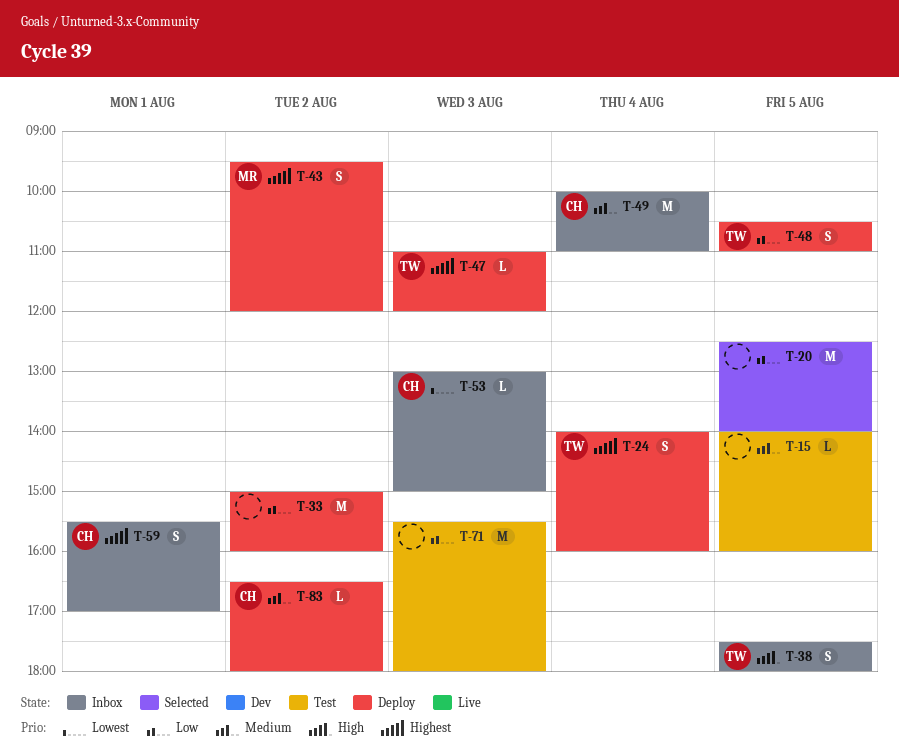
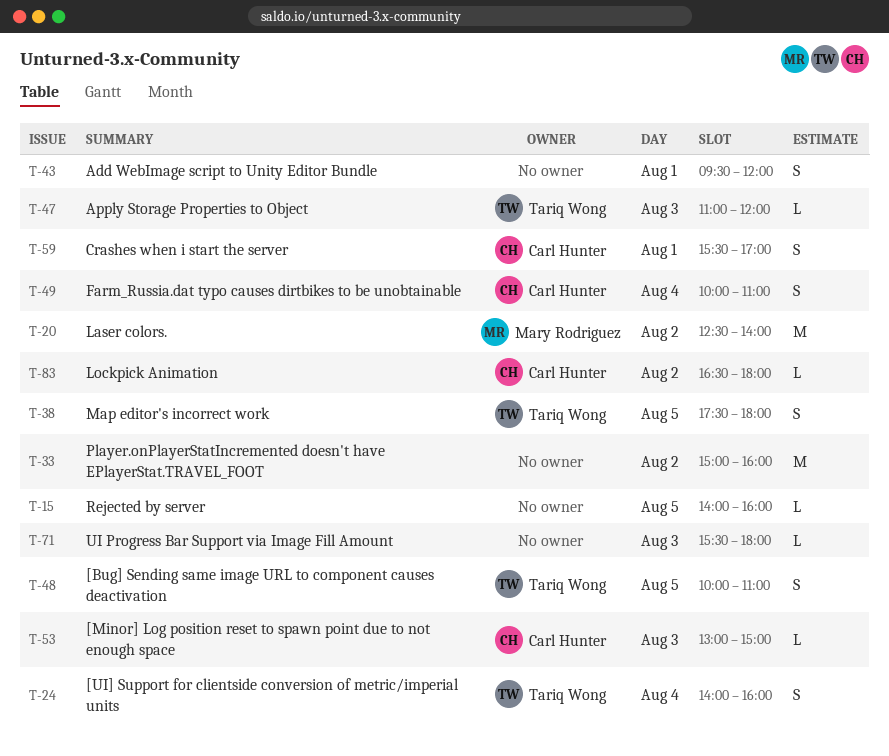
T-20, owner: none -> Mary Rodriguez
T-20, day: Aug 5 -> Aug 2
T-43, owner: Mary Rodriguez -> none
T-43, day: Aug 2 -> Aug 1
T-48, begins: 10:30 -> 10:00
T-49, estimate: M -> S
T-71, estimate: M -> L

